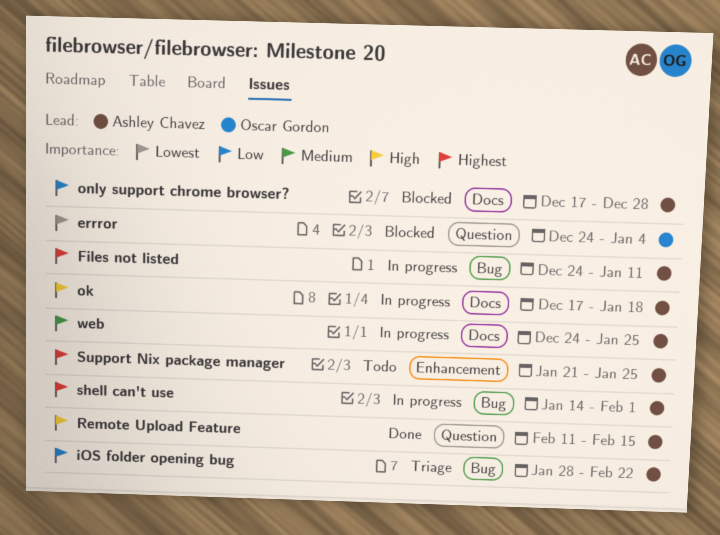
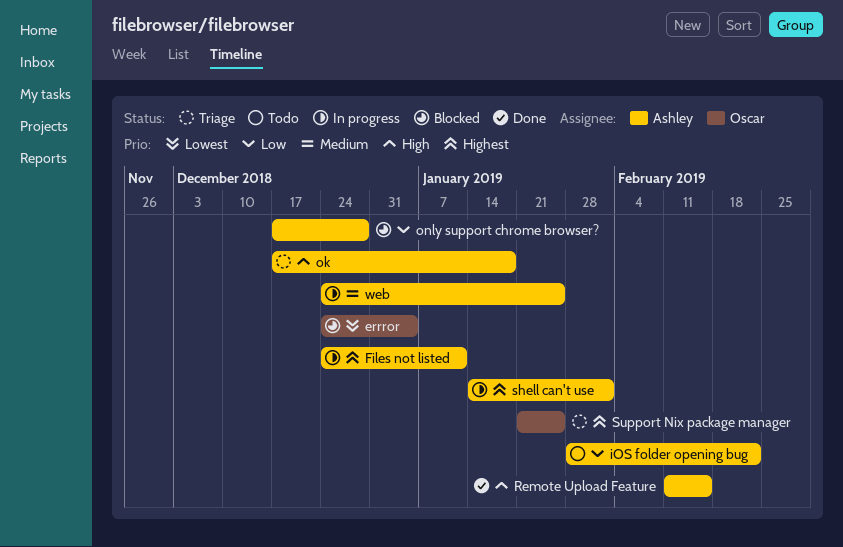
iOS folder opening bug, status: Triage -> Todo
ok, status: In progress -> Triage
Support Nix package manager, status: Todo -> Triage
Support Nix package manager, owner: Ashley Chavez -> Oscar Gordon

